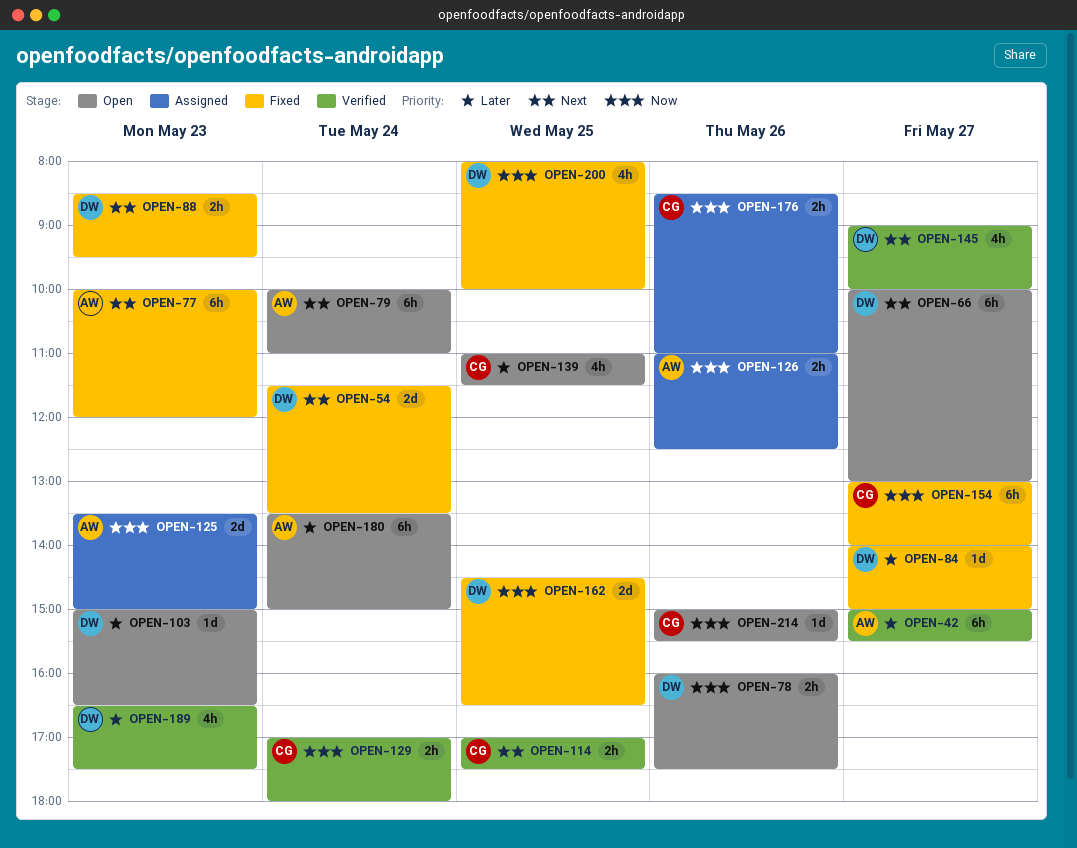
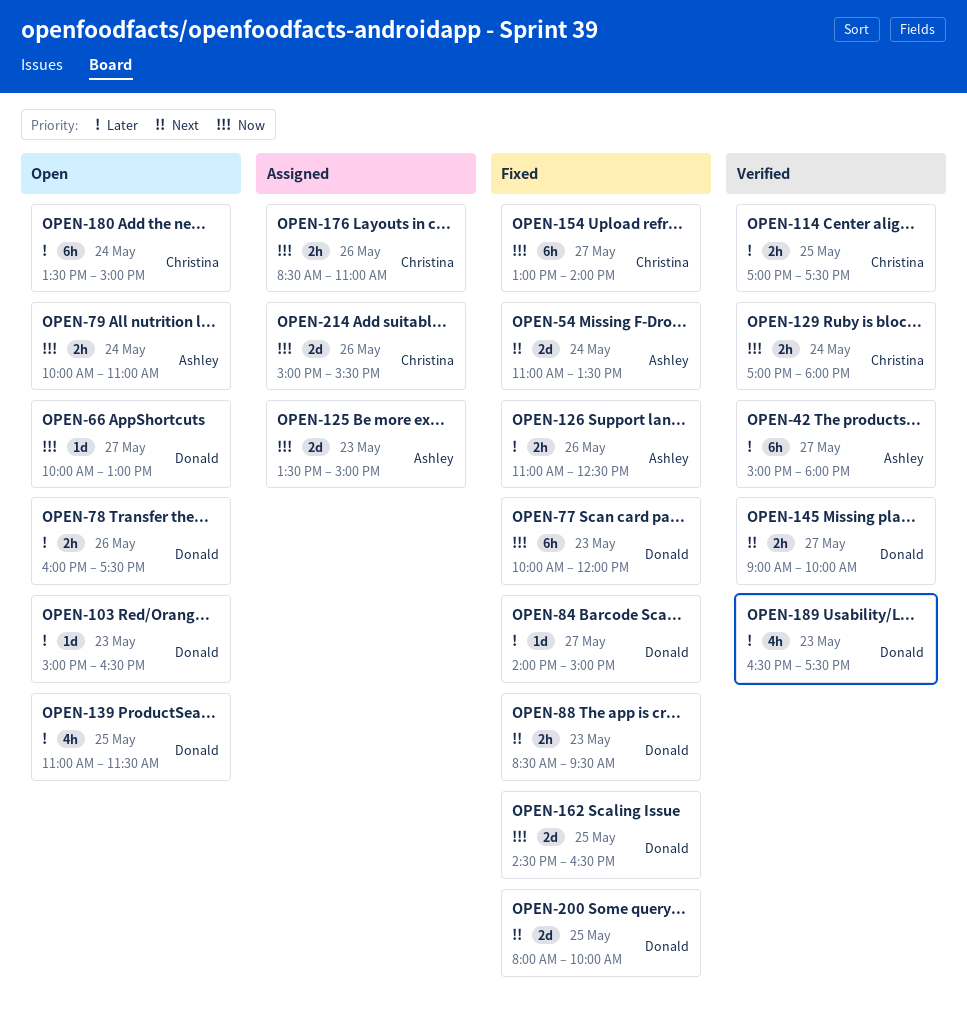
OPEN-42, ends: 15:30 -> 18:00
OPEN-54, owner: Donald -> Ashley
OPEN-54, begins: 11:30 -> 11:00
OPEN-66, priority: Next -> Now
OPEN-66, estimate: 6h -> 1d
OPEN-77, owner: Ashley -> Donald
OPEN-77, priority: Next -> Now
OPEN-78, priority: Now -> Later
OPEN-79, priority: Next -> Now
OPEN-79, estimate: 6h -> 2h
OPEN-114, priority: Next -> Later
OPEN-126, status: Assigned -> Fixed
OPEN-126, priority: Now -> Later
OPEN-139, owner: Christina -> Donald
OPEN-145, estimate: 4h -> 2h
OPEN-180, owner: Ashley -> Christina
OPEN-200, priority: Now -> Next
OPEN-200, estimate: 4h -> 2d
OPEN-214, status: Open -> Assigned
OPEN-214, estimate: 1d -> 2d

